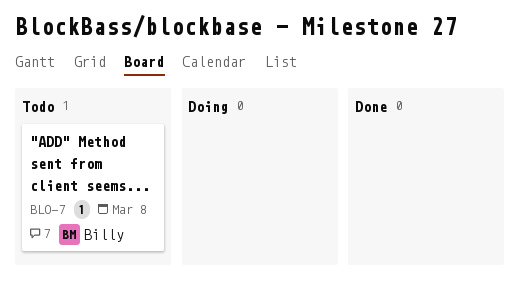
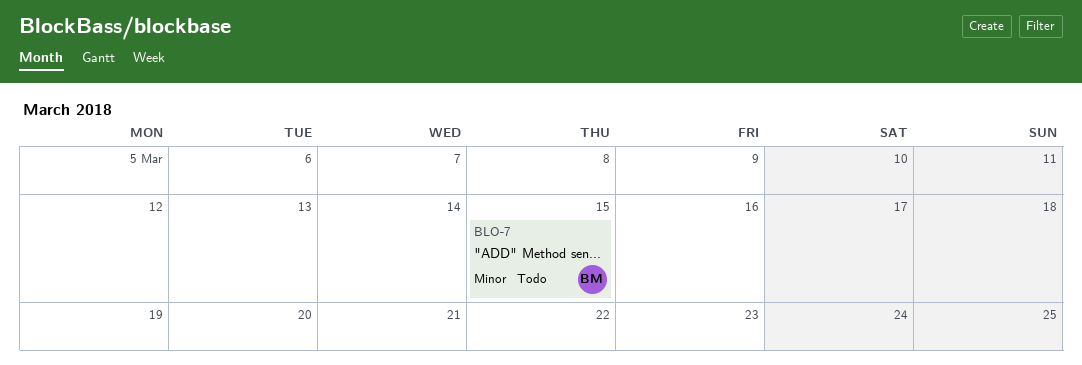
BLO-7, due: Mar 8 -> Mar 15

